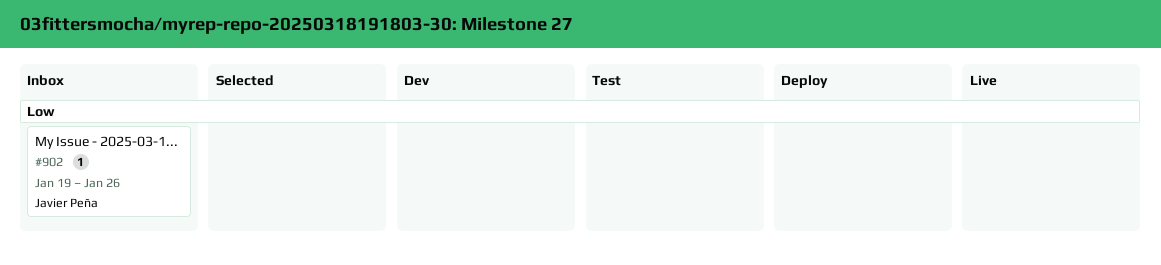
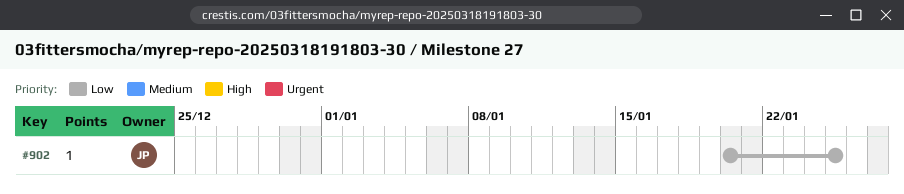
#902, start: Jan 19 -> Jan 20
#902, due: Jan 26 -> Jan 25

